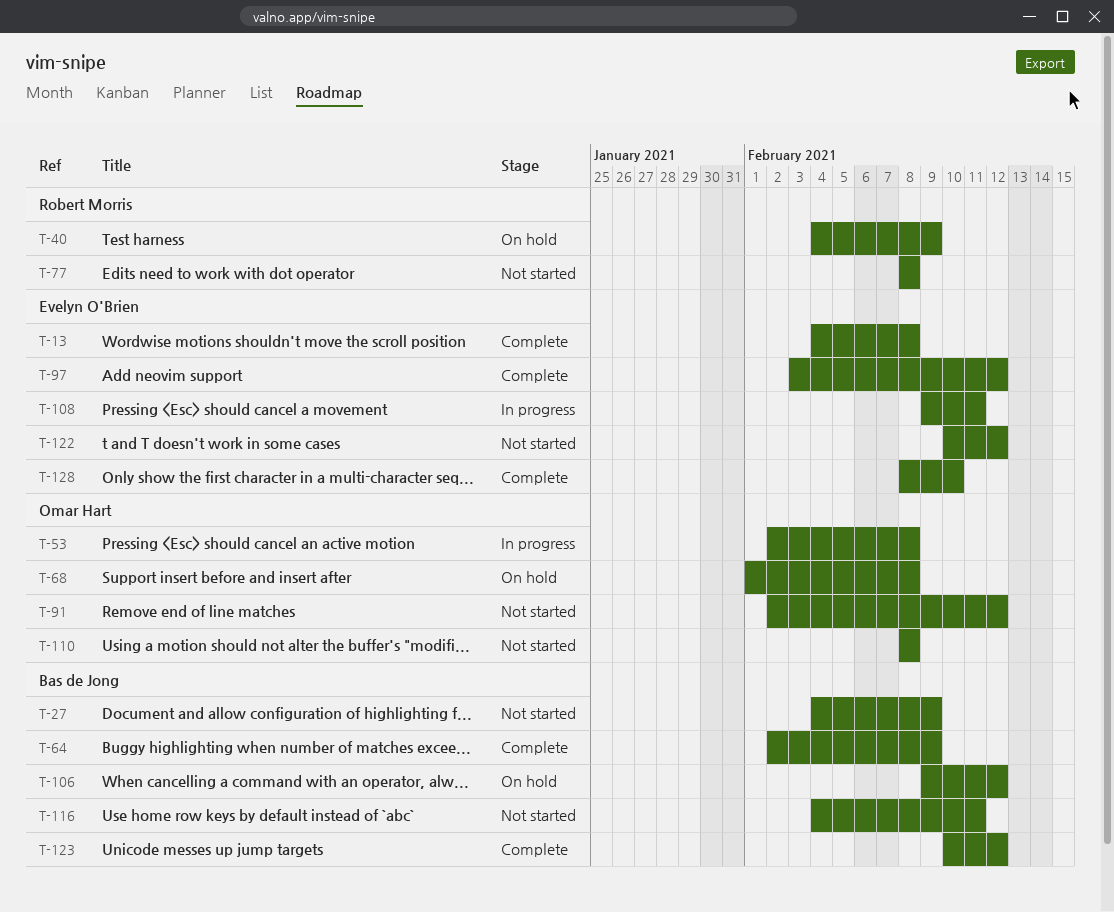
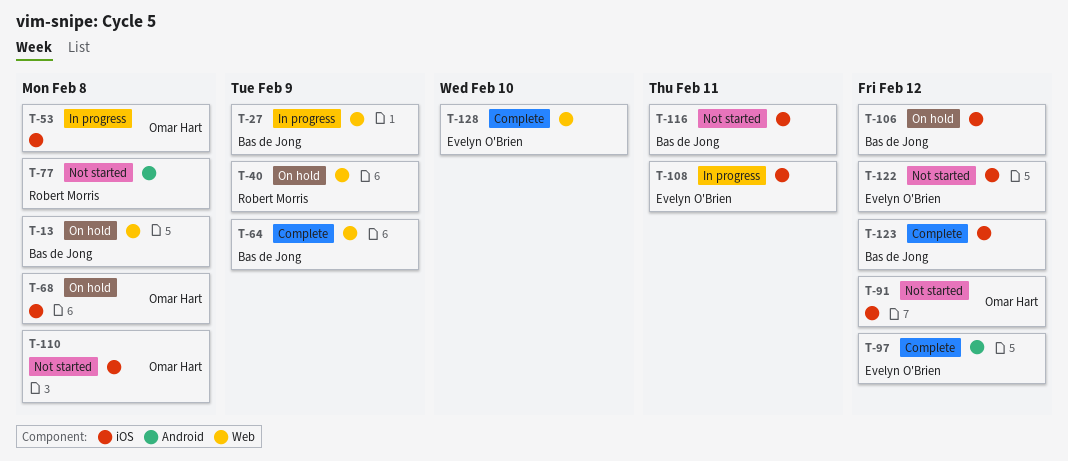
T-13, status: Complete -> On hold
T-13, owner: Evelyn O'Brien -> Bas de Jong
T-27, status: Not started -> In progress

